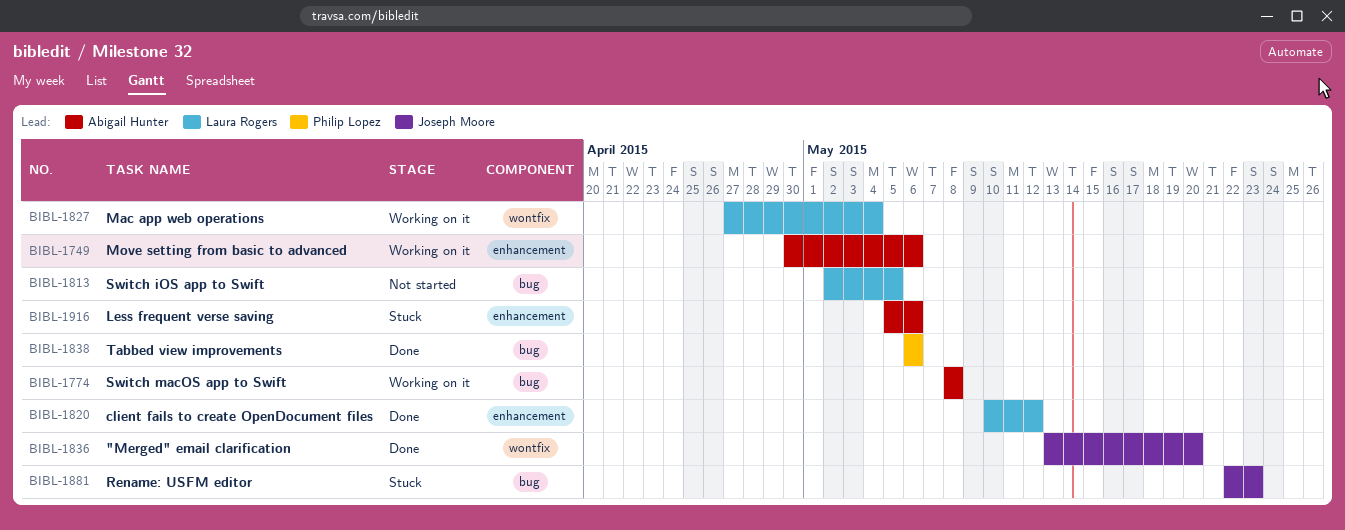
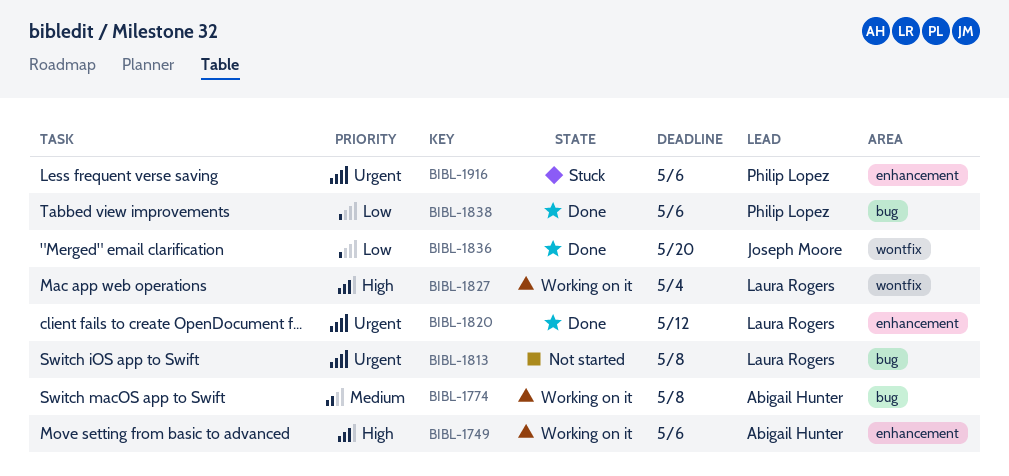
BIBL-1813, due: May 5 -> May 8
BIBL-1881: present -> none
BIBL-1916, owner: Abigail Hunter -> Philip Lopez

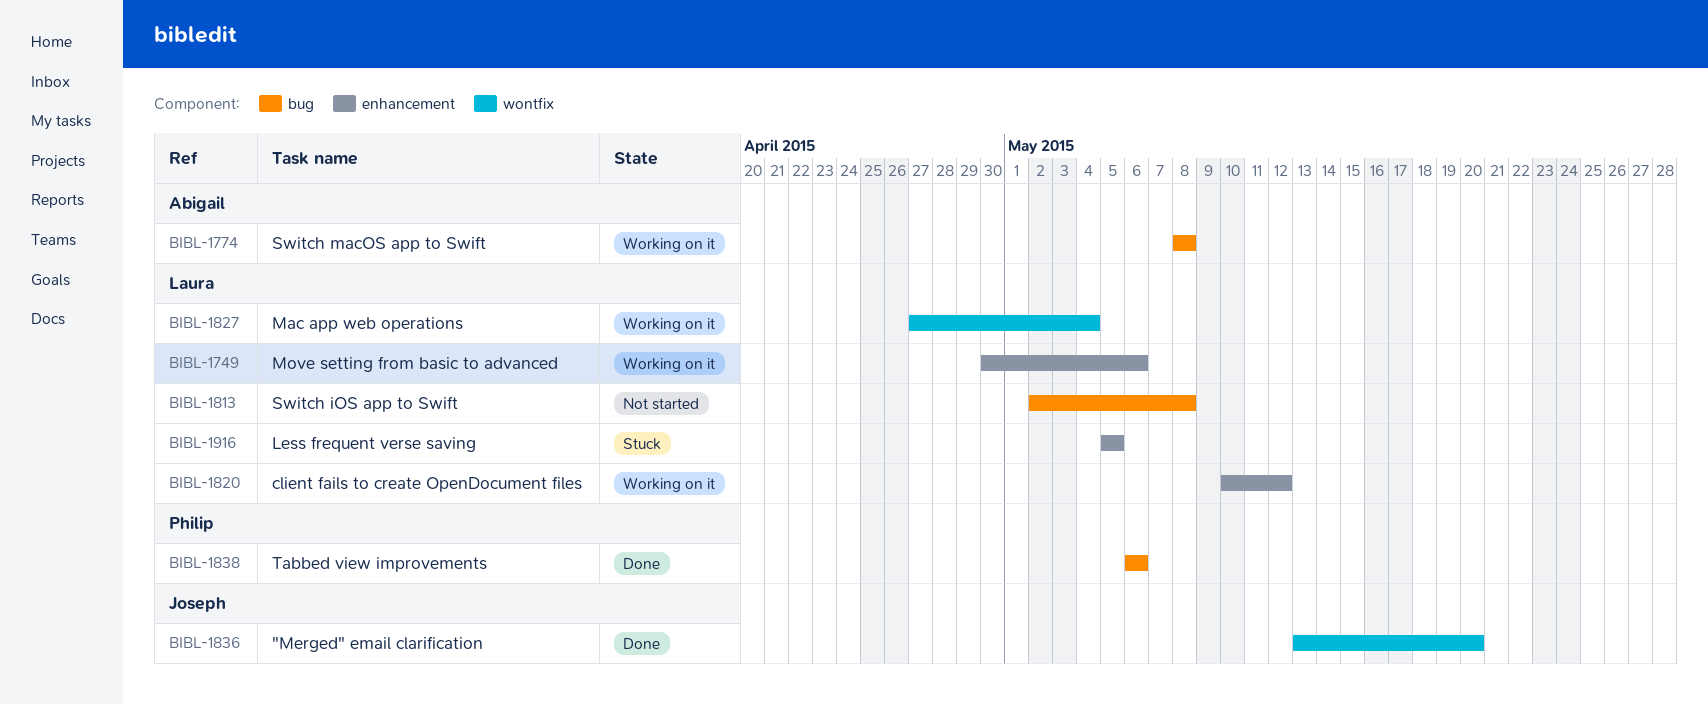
BIBL-1749, owner: Abigail Hunter -> Laura Rogers
BIBL-1820, status: Done -> Working on it
BIBL-1916, owner: Philip Lopez -> Laura Rogers
BIBL-1916, due: May 6 -> May 5

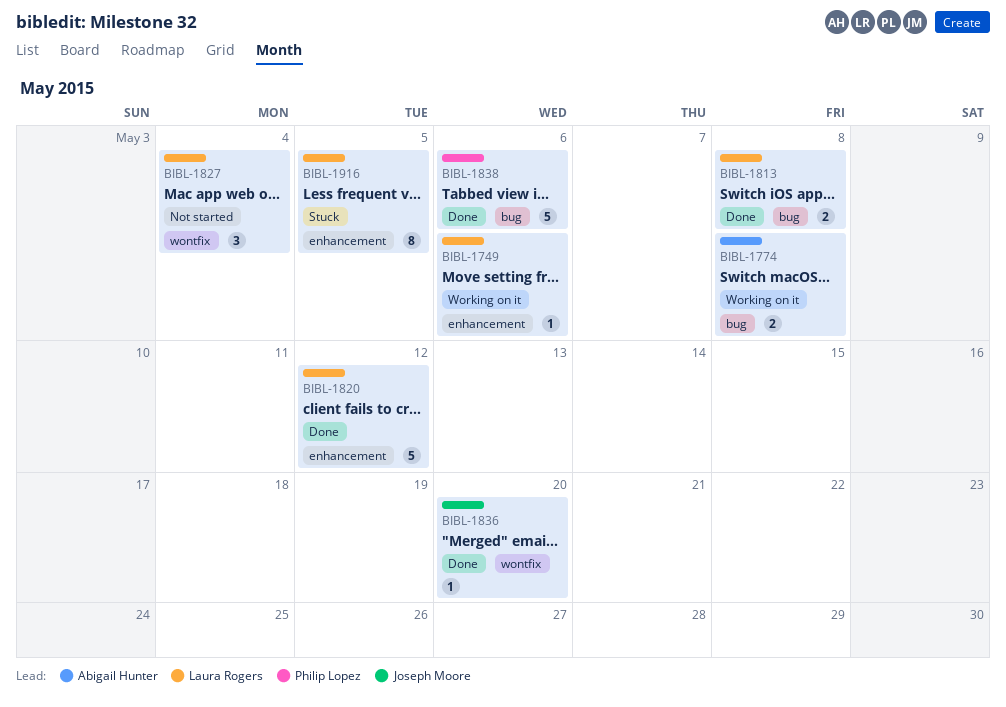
BIBL-1813, status: Not started -> Done
BIBL-1820, status: Working on it -> Done
BIBL-1827, status: Working on it -> Not started

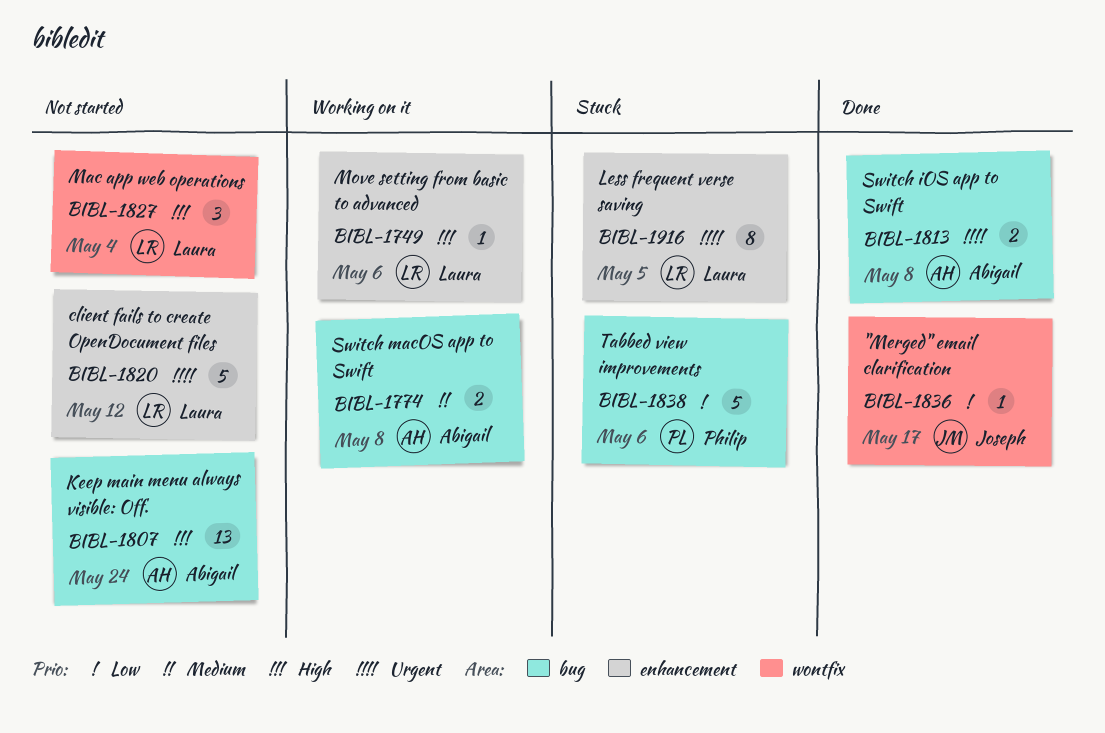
BIBL-1807: none -> present
BIBL-1813, owner: Laura Rogers -> Abigail Hunter
BIBL-1820, status: Done -> Not started
BIBL-1836, due: May 20 -> May 17
BIBL-1838, status: Done -> Stuck

